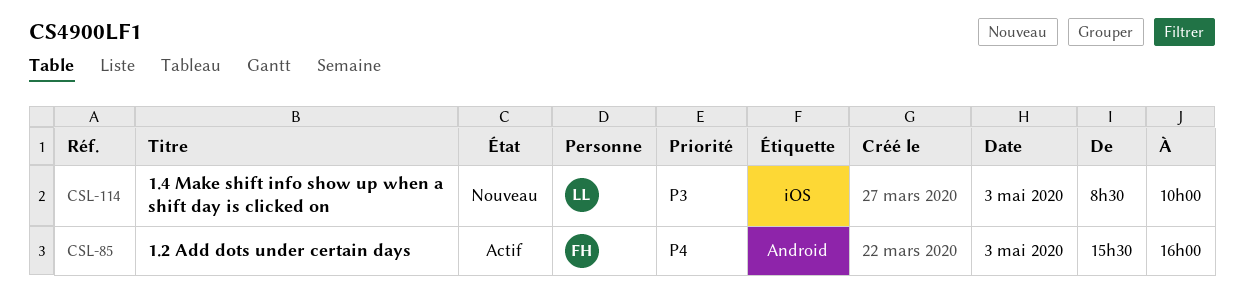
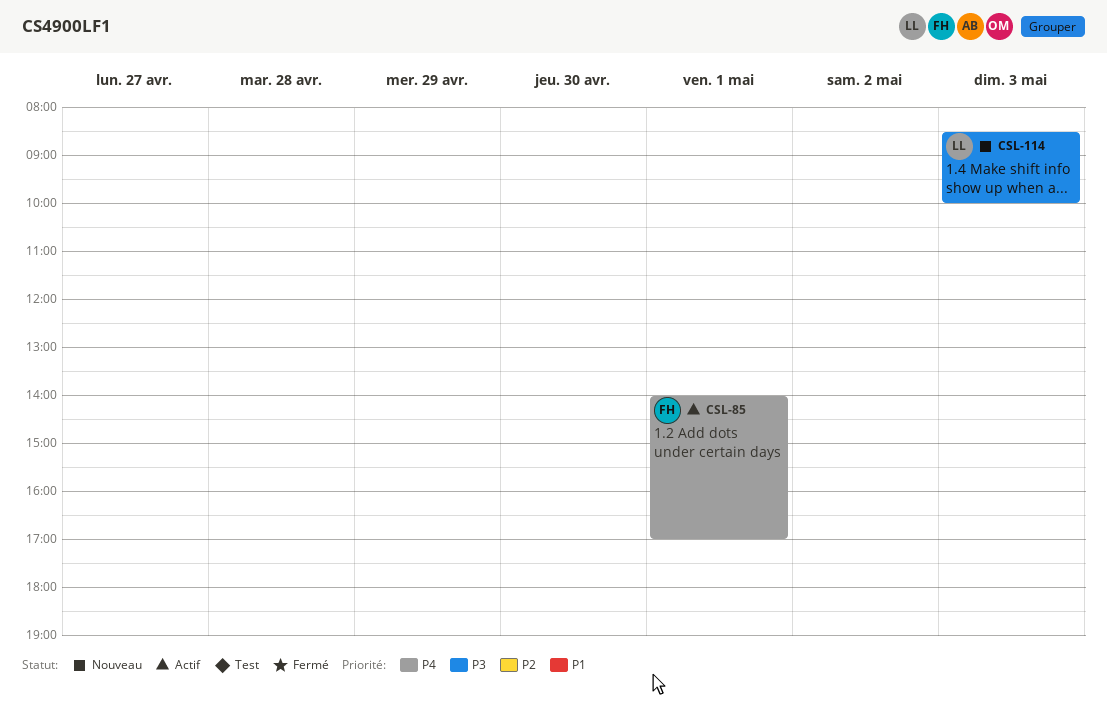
CSL-85, day: May 3 -> May 1
CSL-85, begins: 15:30 -> 14:00
CSL-85, ends: 16:00 -> 17:00

